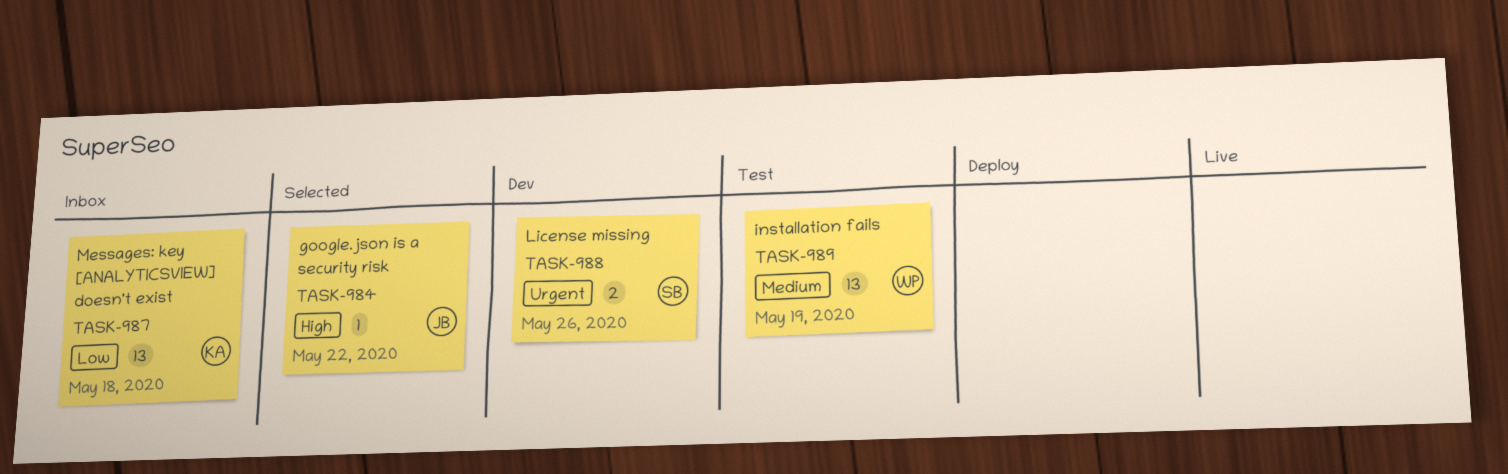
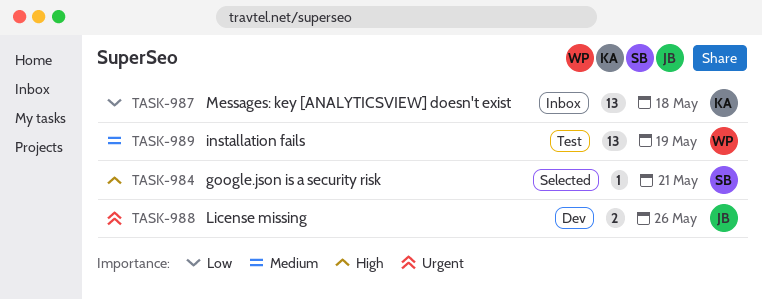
TASK-984, owner: JB -> SB
TASK-984, due: May 22 -> May 21
TASK-988, owner: SB -> JB

